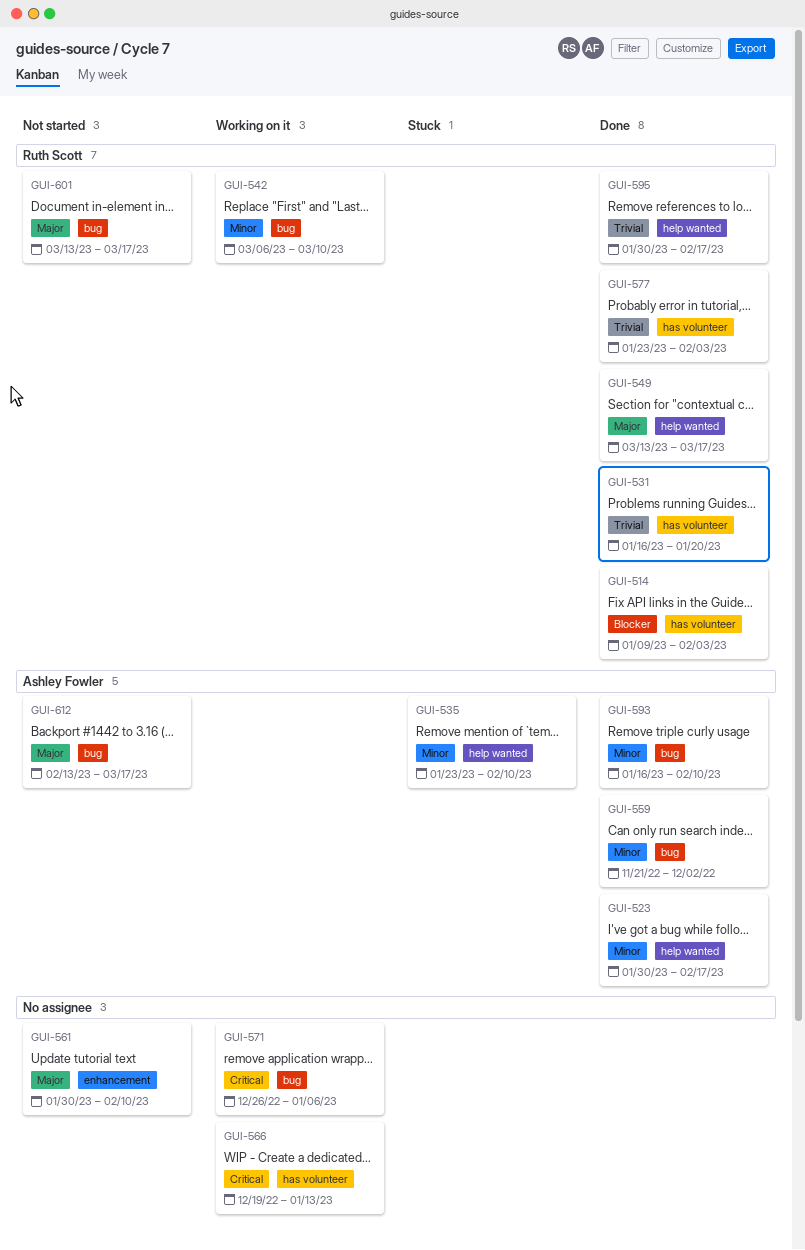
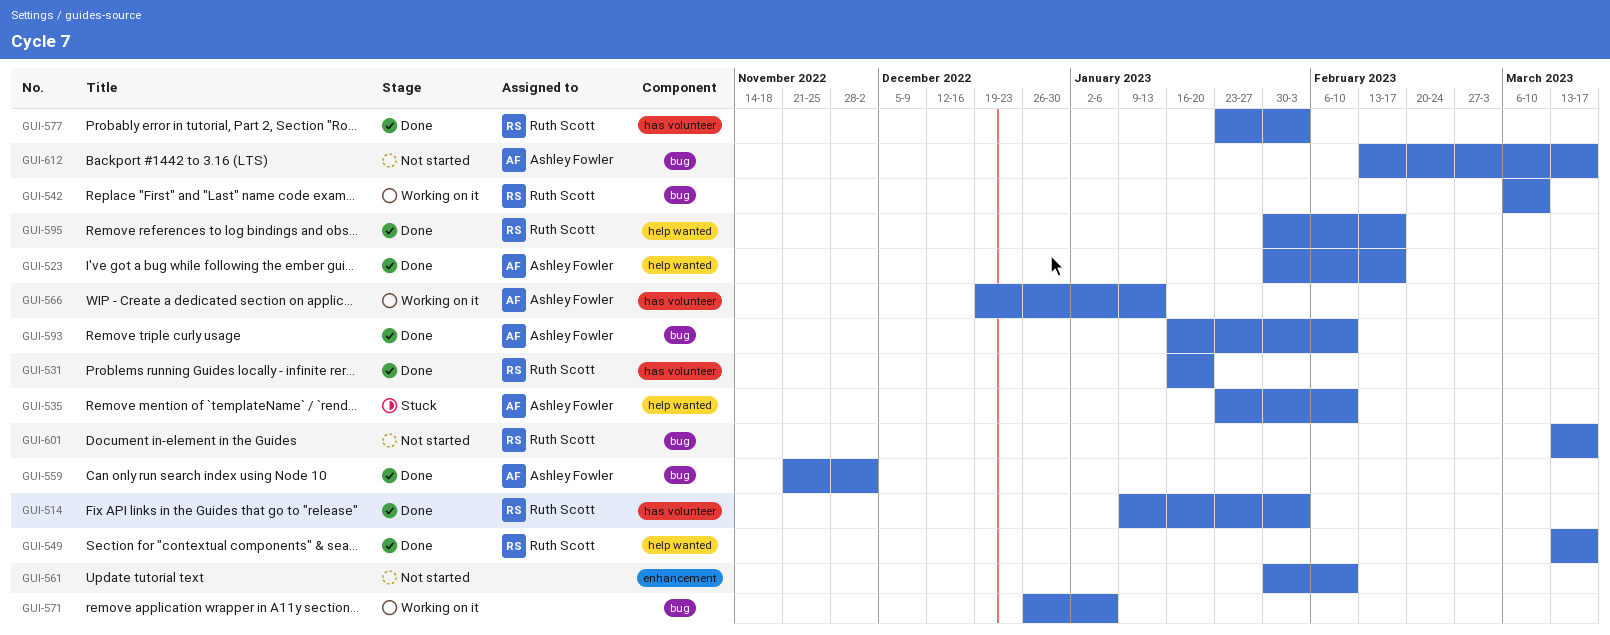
GUI-566, owner: none -> Ashley Fowler

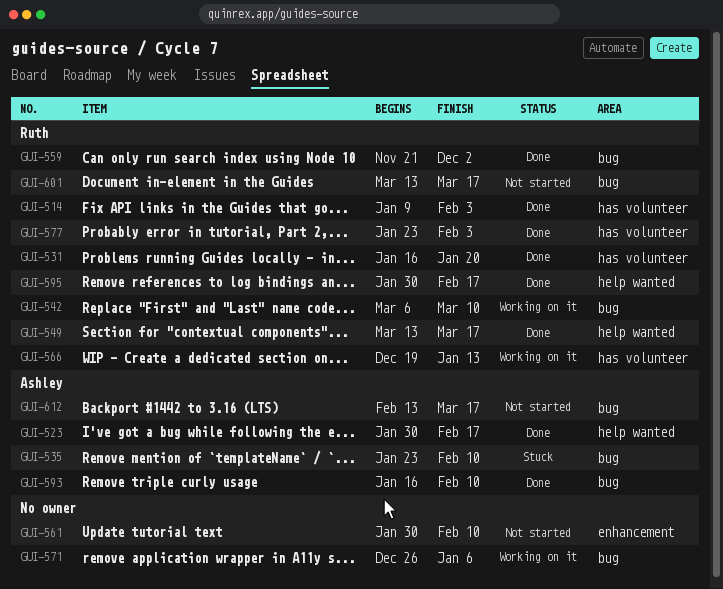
GUI-535, label: help wanted -> bug
GUI-559, owner: Ashley Fowler -> Ruth Scott
GUI-566, owner: Ashley Fowler -> Ruth Scott

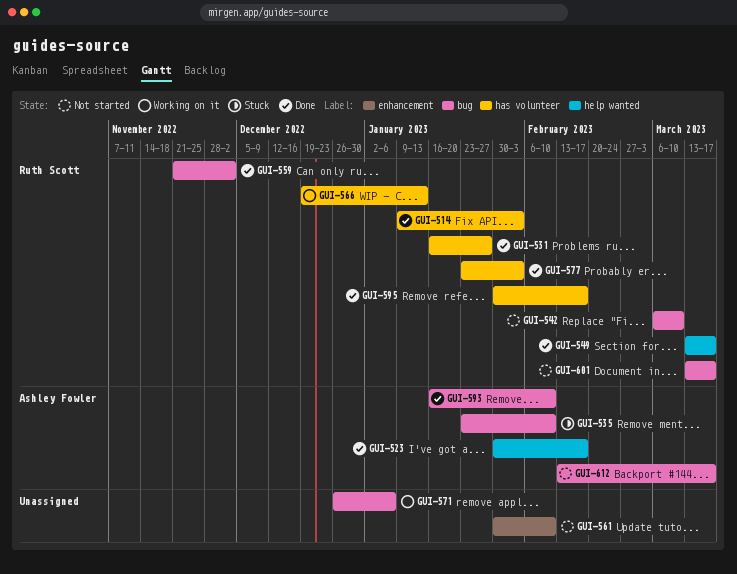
GUI-531, due: Jan 20 -> Jan 27
GUI-542, status: Working on it -> Not started
GUI-595, label: help wanted -> has volunteer

